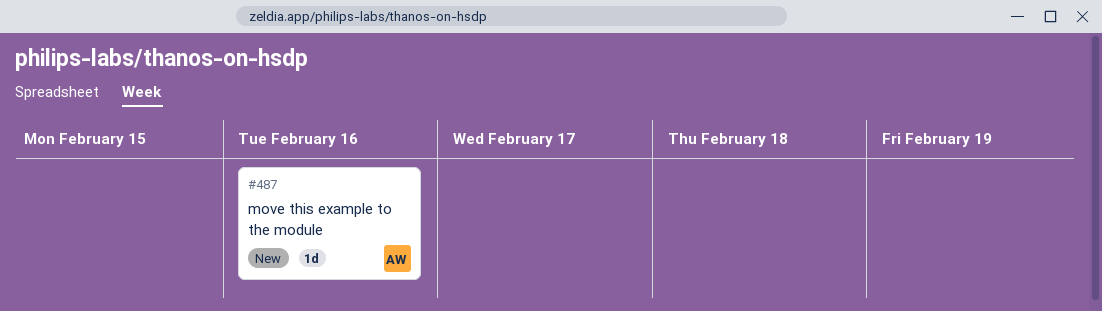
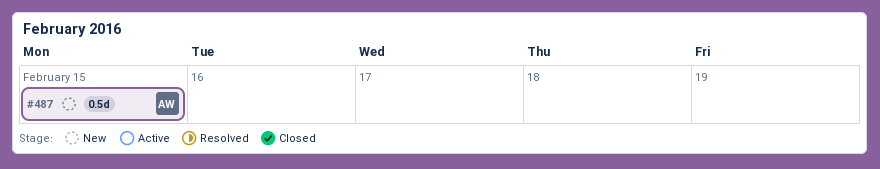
#487, estimate: 1d -> 0.5d
#487, due: Feb 16 -> Feb 15

